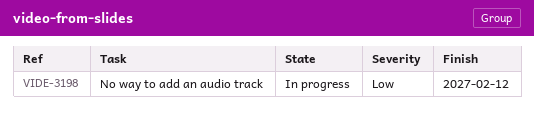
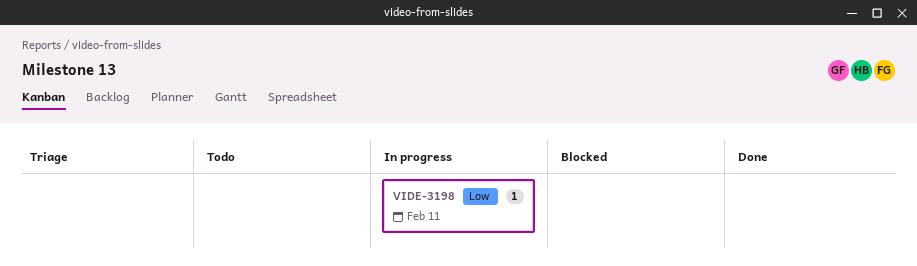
VIDE-3198, due: Feb 12 -> Feb 11

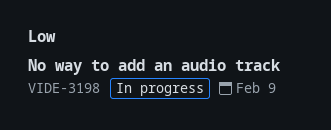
VIDE-3198, due: Feb 11 -> Feb 9

